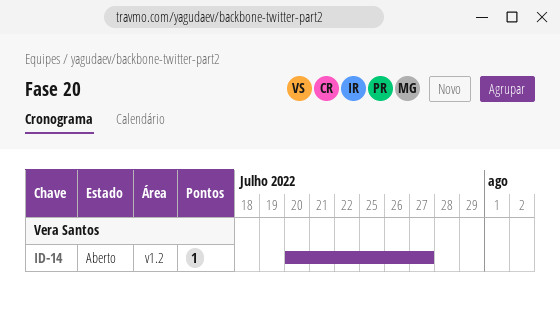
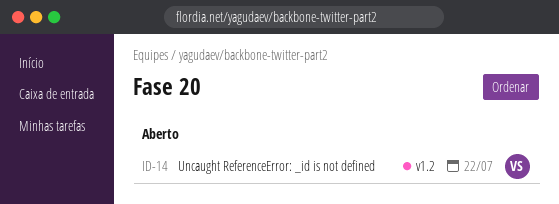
ID-14, due: Jul 27 -> Jul 22

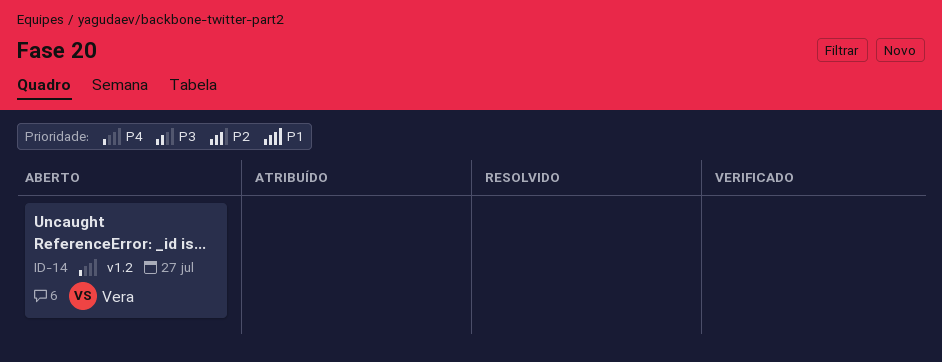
ID-14, due: Jul 22 -> Jul 27

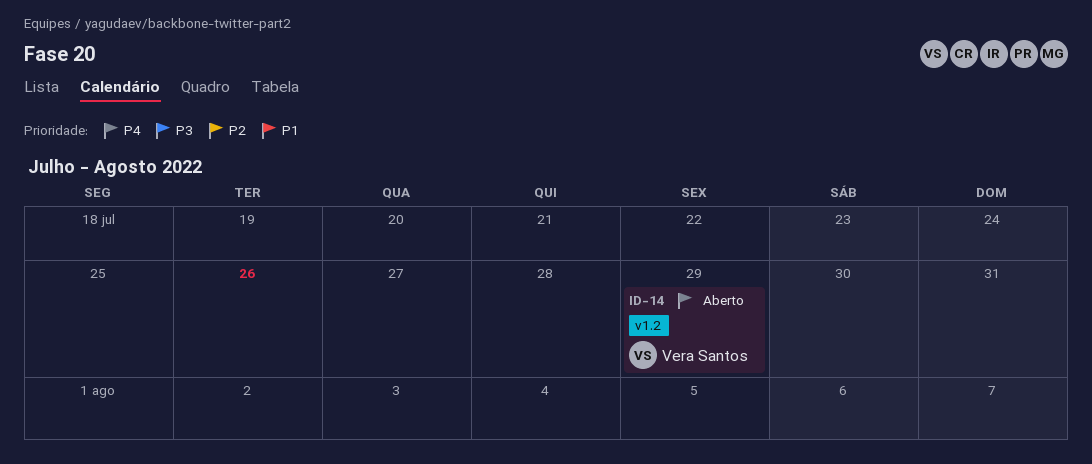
ID-14, due: Jul 27 -> Jul 29

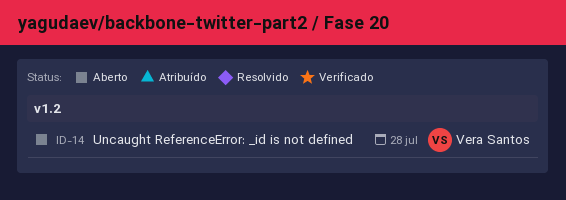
ID-14, due: Jul 29 -> Jul 28

